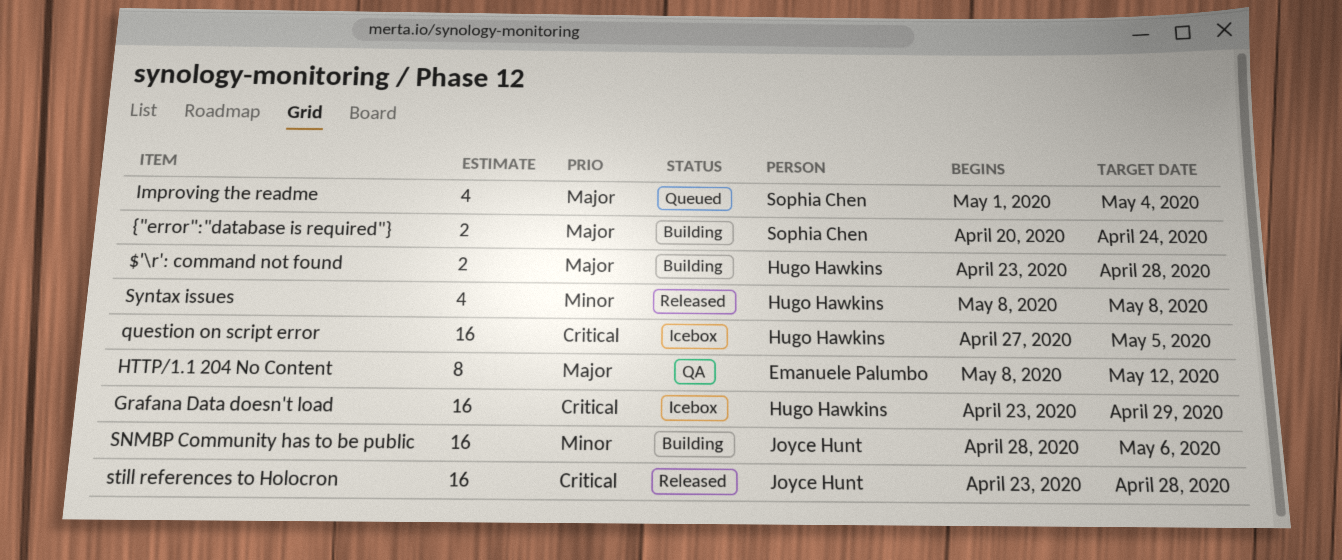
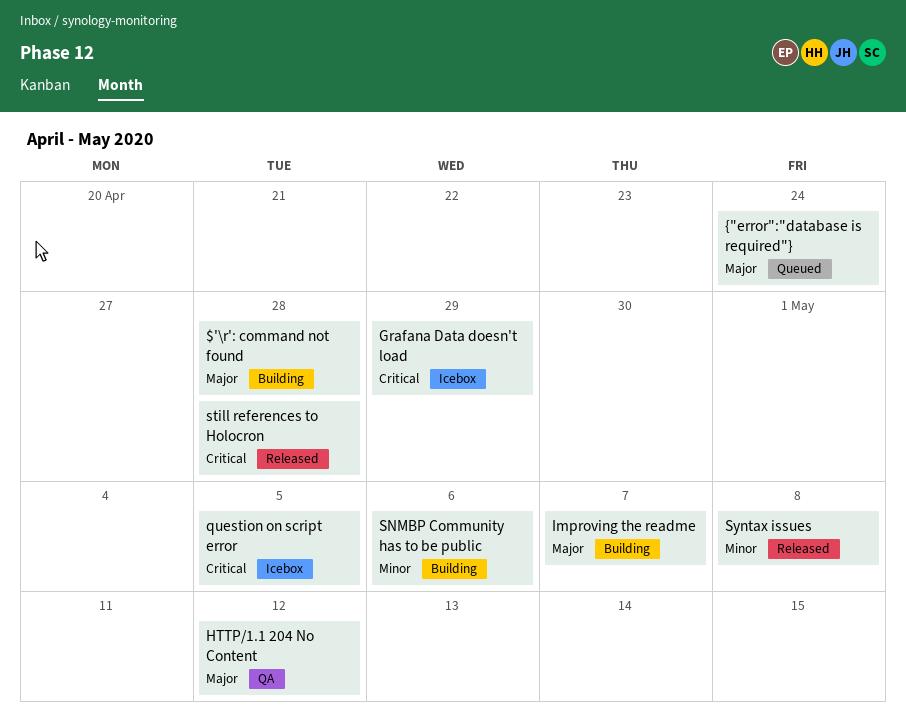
Improving the readme, status: Queued -> Building
Improving the readme, due: May 4 -> May 7
{"error":"database is required"}, status: Building -> Queued

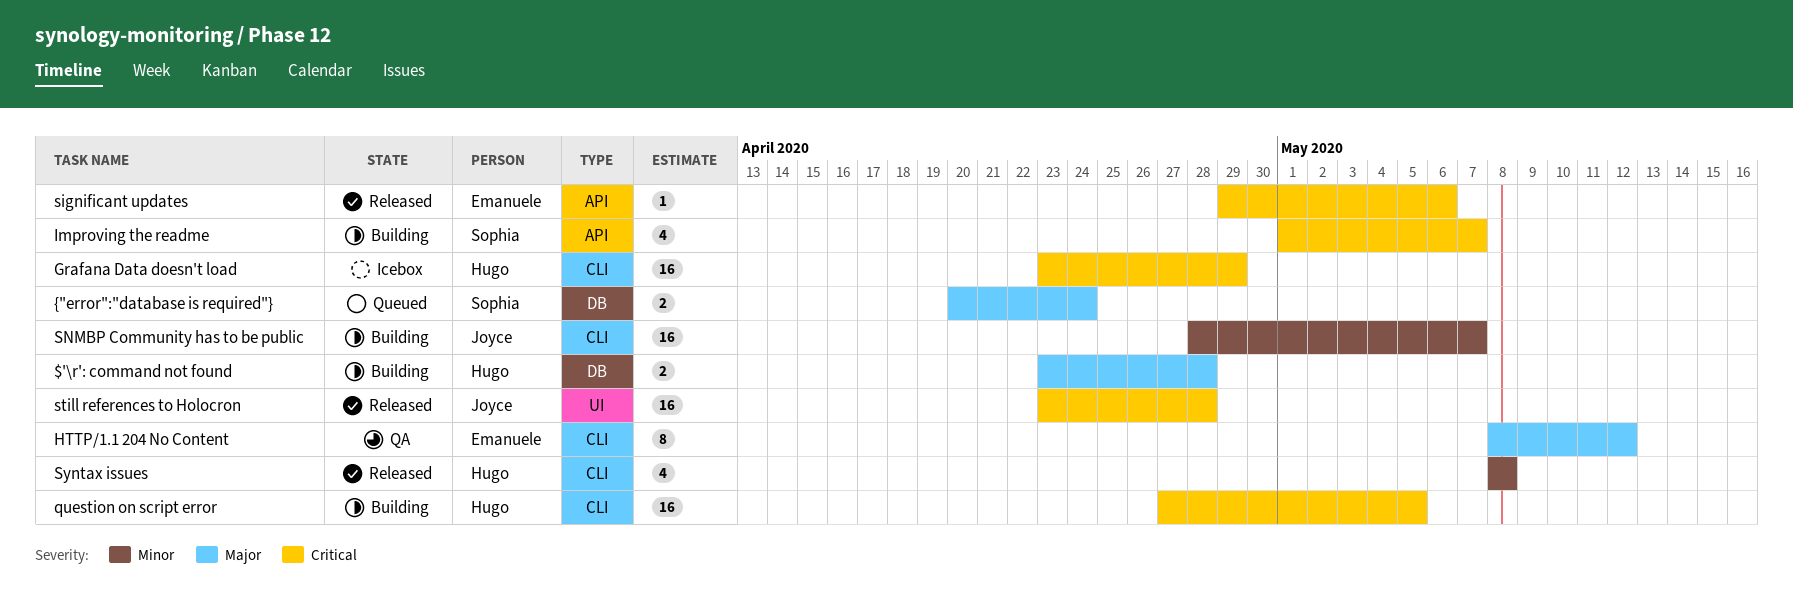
Improving the readme, priority: Major -> Critical
question on script error, status: Icebox -> Building
significant updates: none -> present
SNMBP Community has to be public, due: May 6 -> May 7

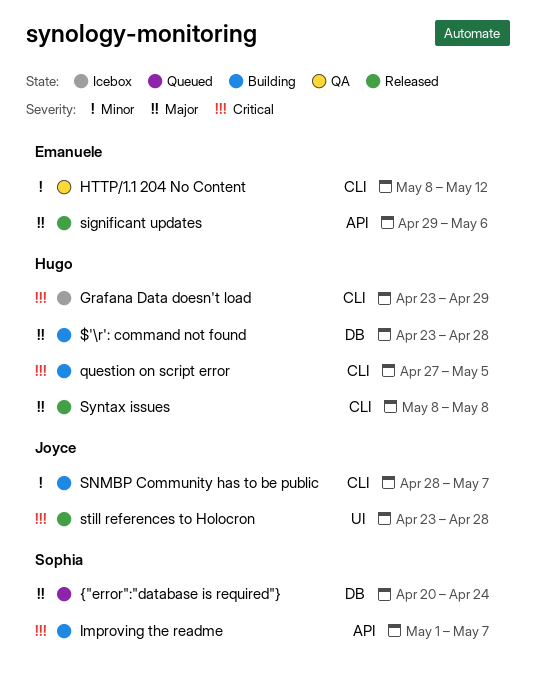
HTTP/1.1 204 No Content, priority: Major -> Minor
significant updates, priority: Critical -> Major
Syntax issues, priority: Minor -> Major

